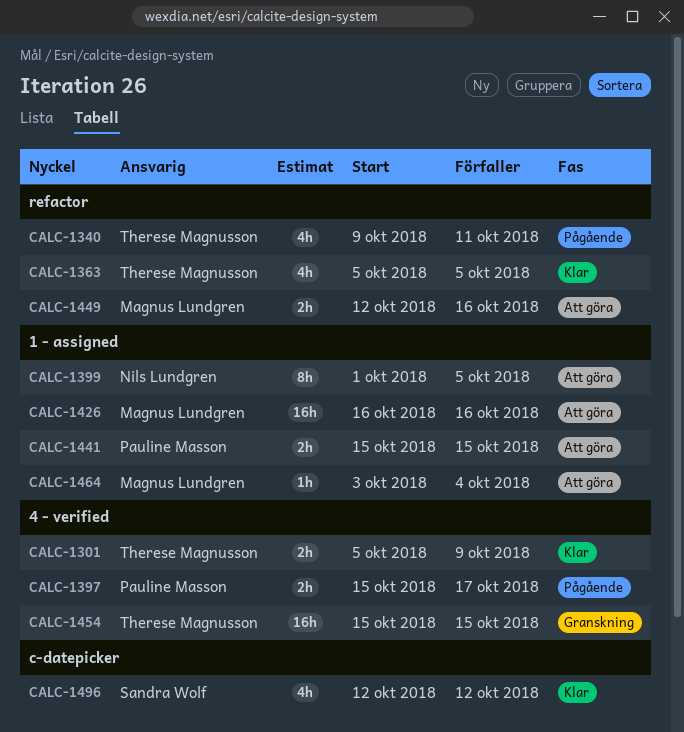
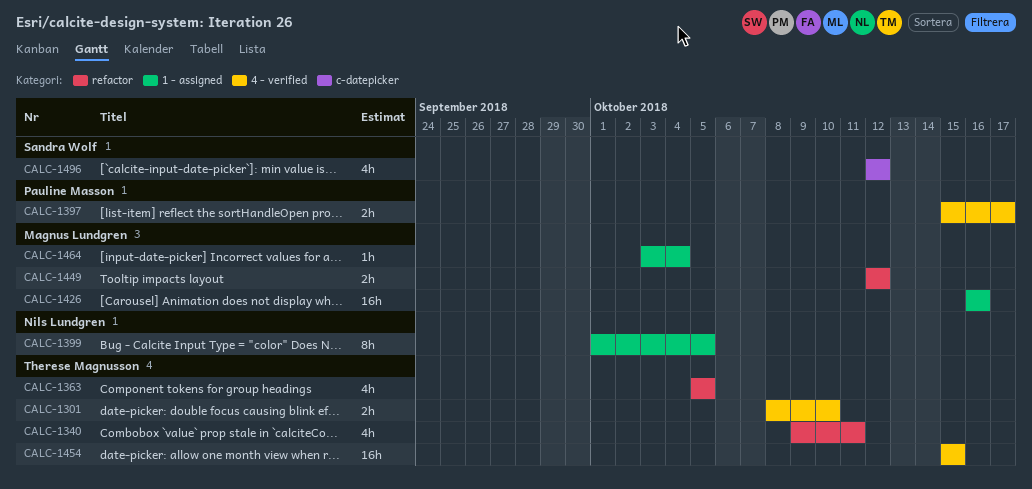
CALC-1301, start: Oct 5 -> Oct 8
CALC-1301, due: Oct 9 -> Oct 10
CALC-1441: present -> none
CALC-1449, due: Oct 16 -> Oct 12

